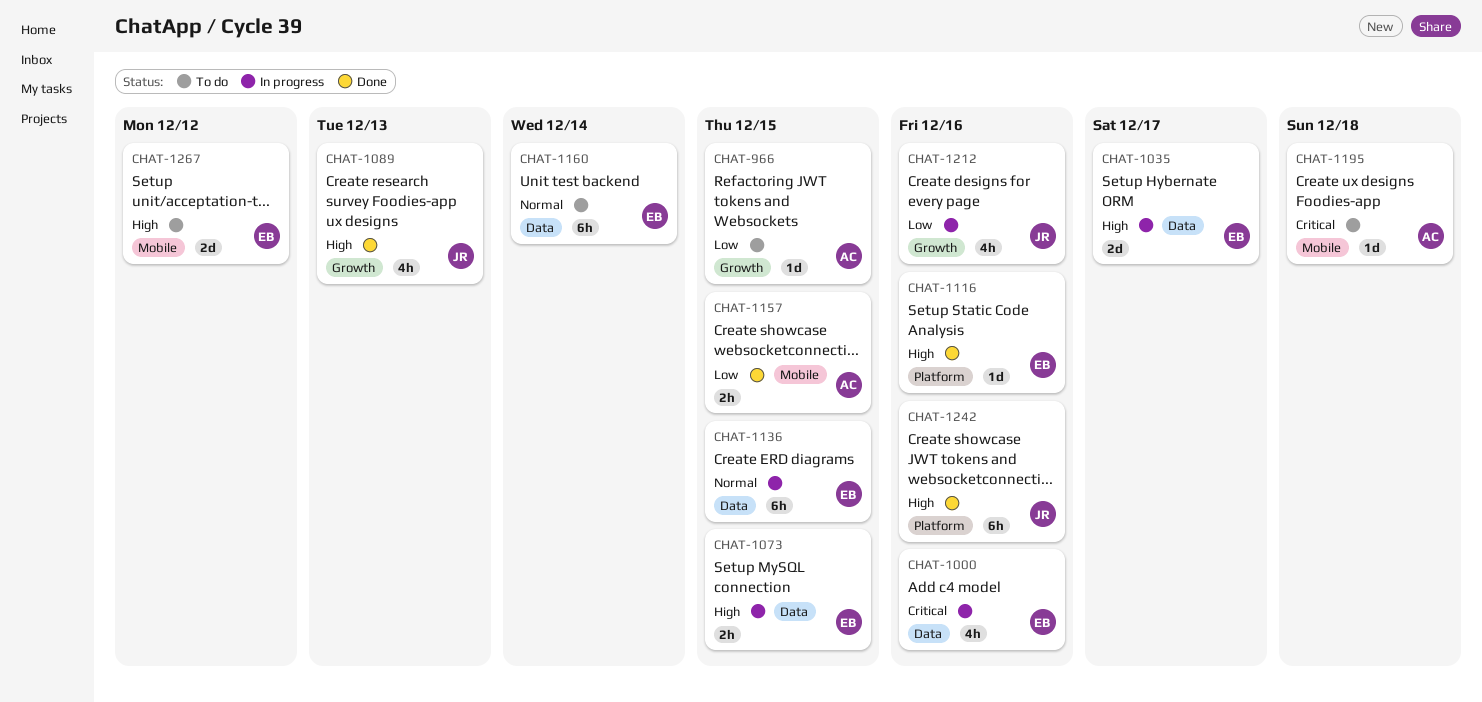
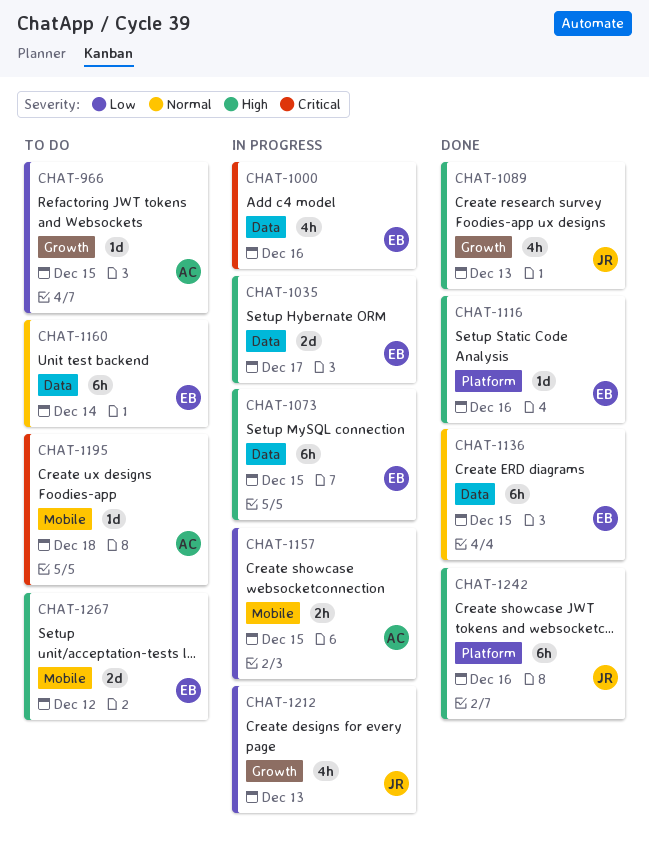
CHAT-1073, estimate: 2h -> 6h
CHAT-1136, status: In progress -> Done
CHAT-1157, status: Done -> In progress
CHAT-1212, due: Dec 16 -> Dec 13

